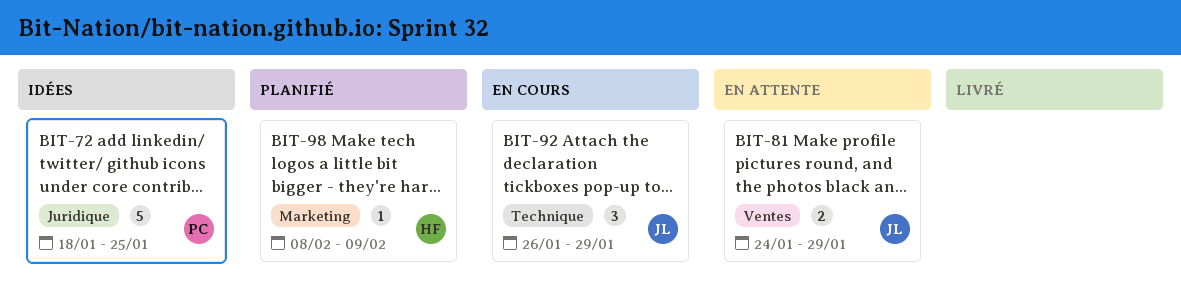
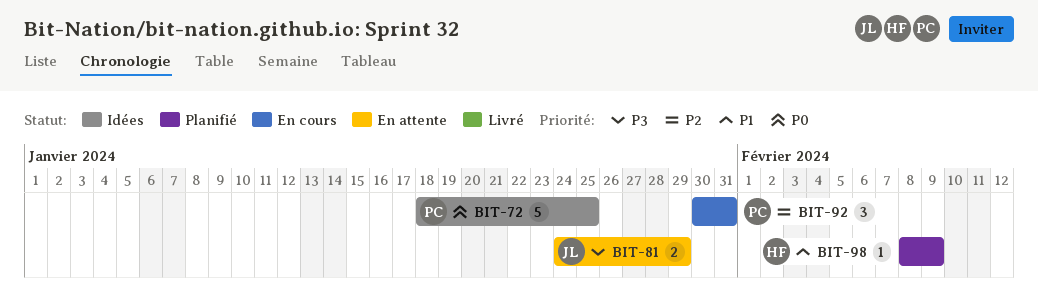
BIT-92, owner: JL -> PC
BIT-92, start: Jan 26 -> Jan 30
BIT-92, due: Jan 29 -> Jan 31

